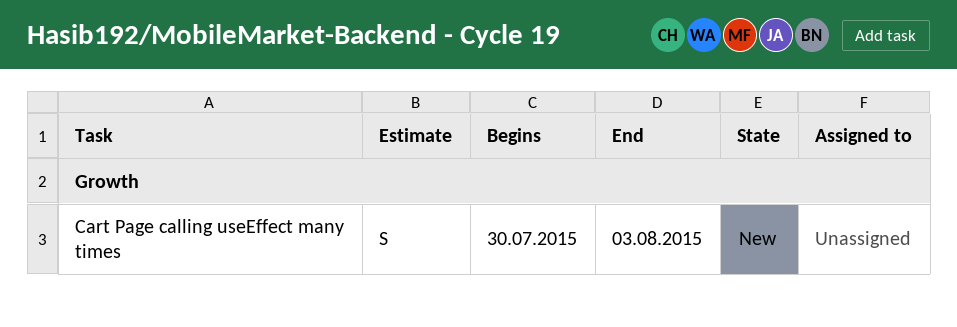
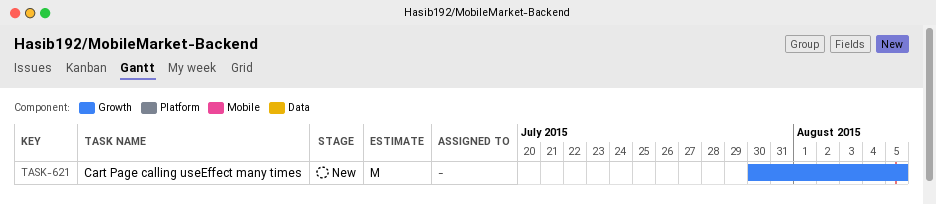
Cart Page calling useEffect many times, estimate: S -> M
Cart Page calling useEffect many times, due: Aug 3 -> Aug 5

